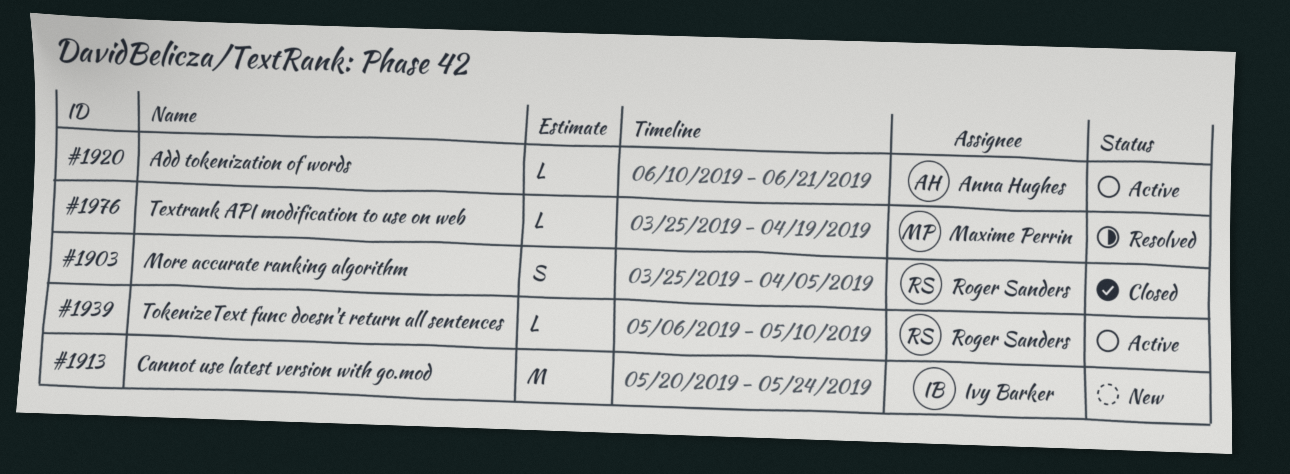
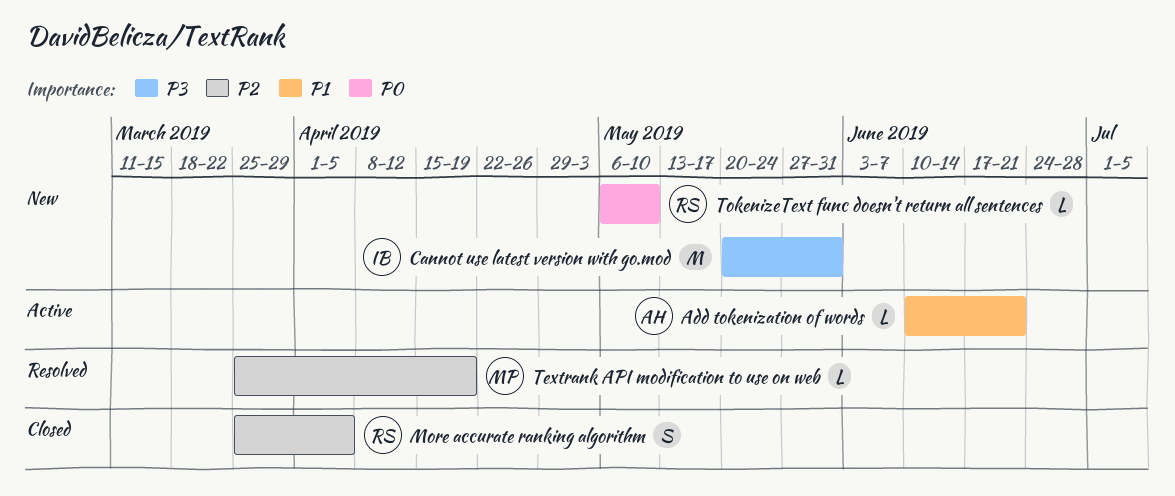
Cannot use latest version with go.mod, due: May 24 -> May 31
TokenizeText func doesn't return all sentences, status: Active -> New

